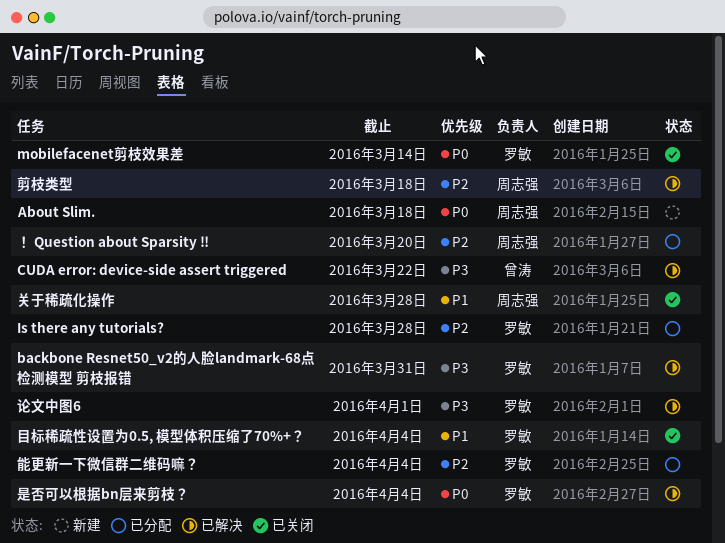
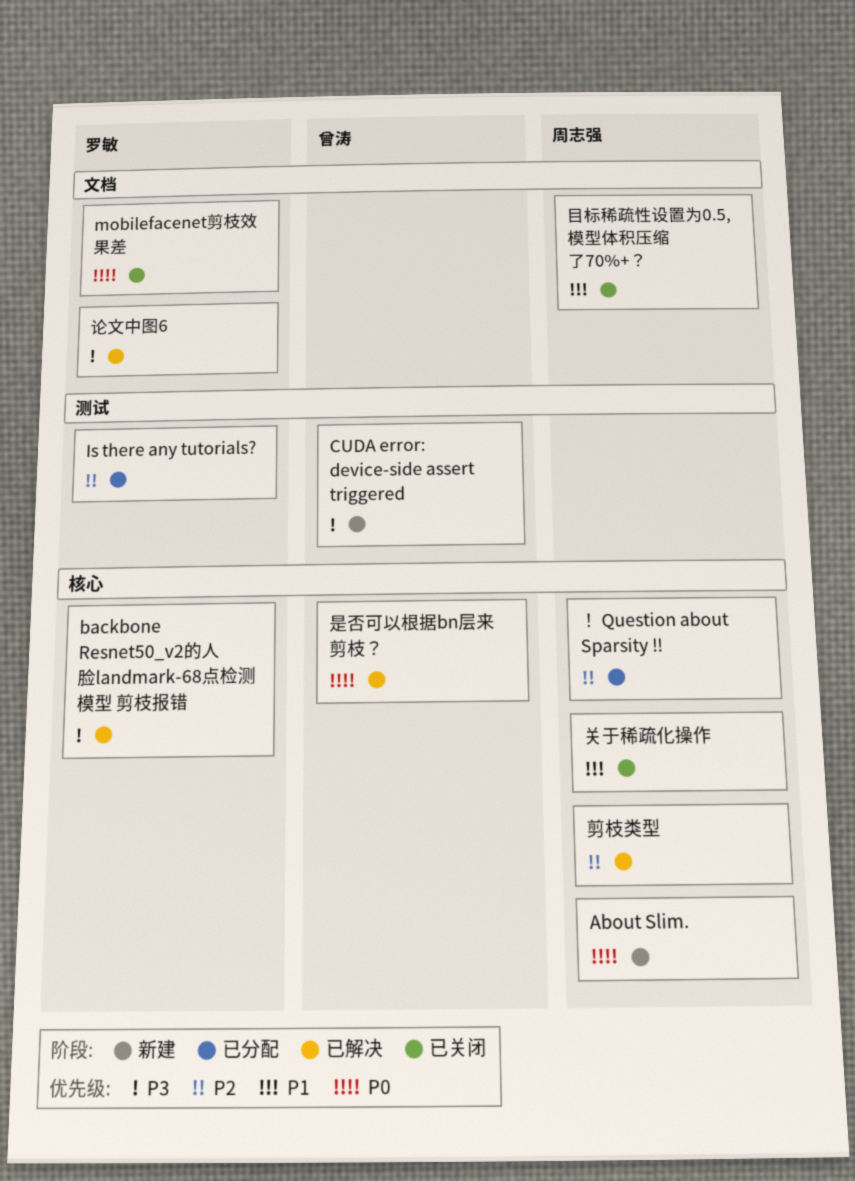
CUDA error: device-side assert triggered, status: 已解决 -> 新建
是否可以根据bn层来剪枝？, owner: 罗敏 -> 曾涛
目标稀疏性设置为0.5, 模型体积压缩了70%+？, owner: 罗敏 -> 周志强
能更新一下微信群二维码嘛？: present -> none

